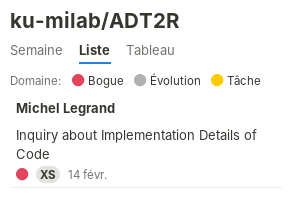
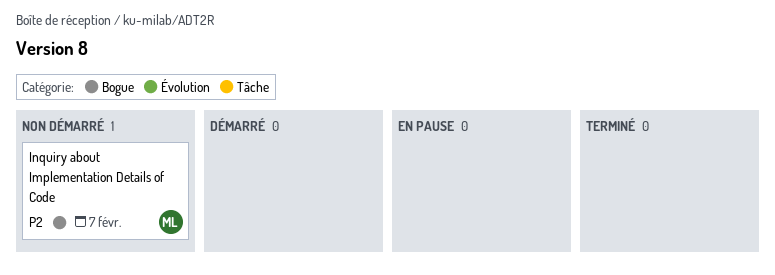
Inquiry about Implementation Details of Code, due: Feb 14 -> Feb 7

